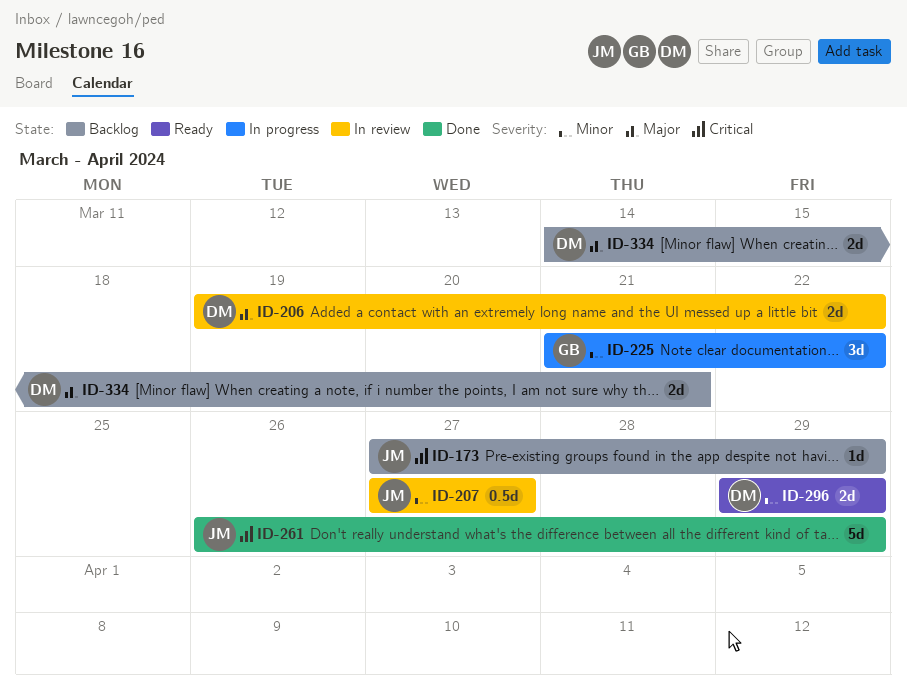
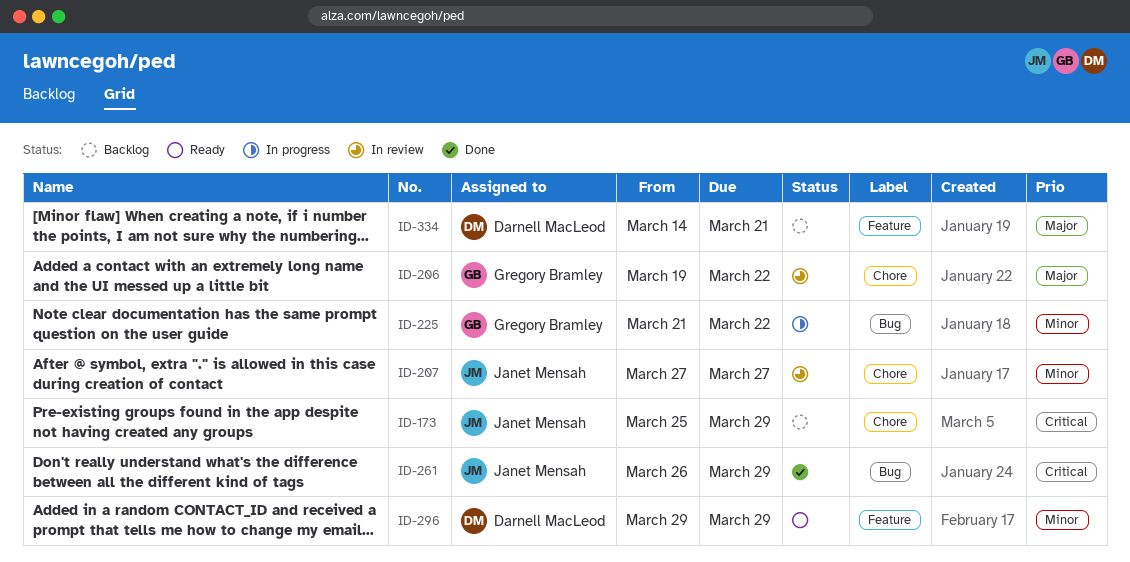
ID-173, start: Mar 27 -> Mar 25
ID-206, owner: Darnell MacLeod -> Gregory Bramley

